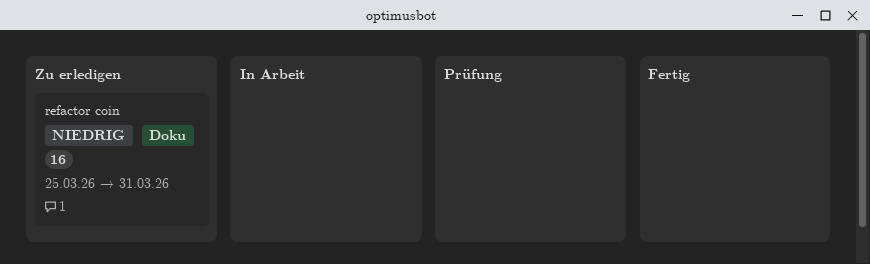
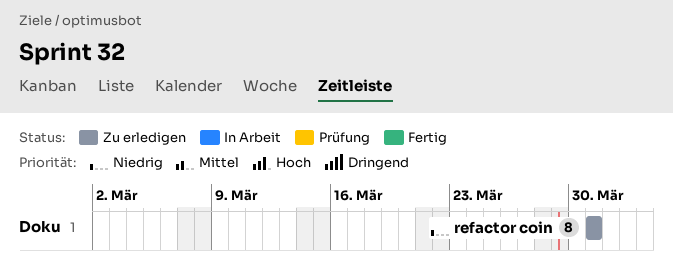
refactor coin, estimate: 16 -> 8
refactor coin, start: Mar 25 -> Mar 31

